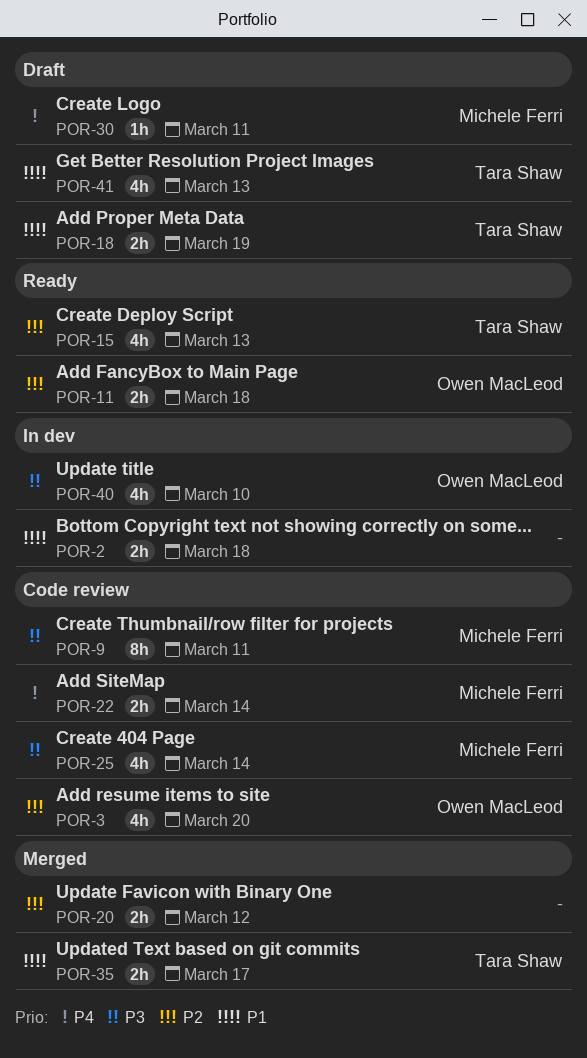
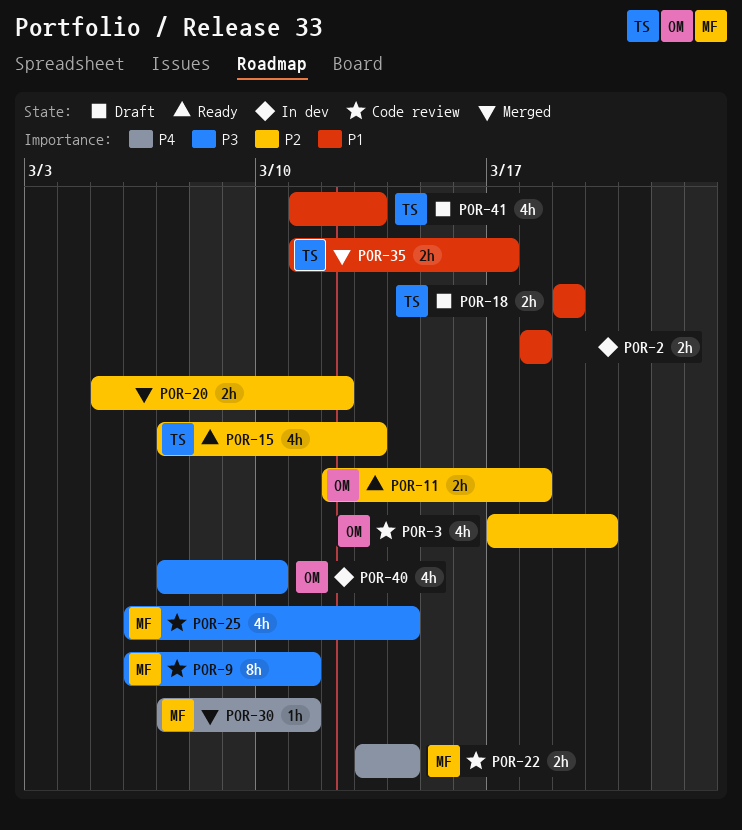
POR-30, status: Draft -> Merged

